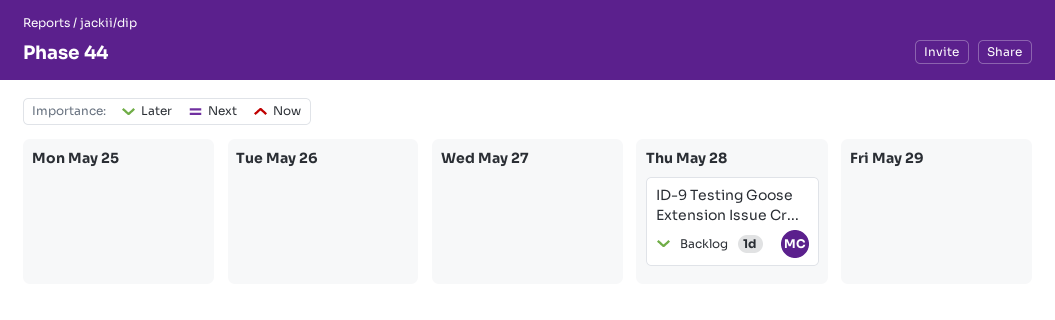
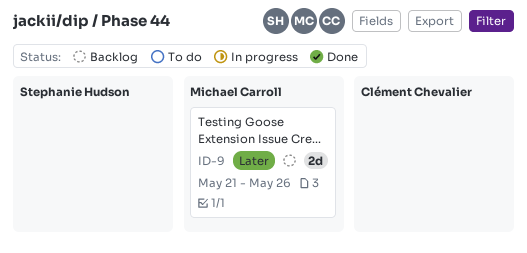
ID-9, estimate: 1d -> 2d
ID-9, due: May 28 -> May 26

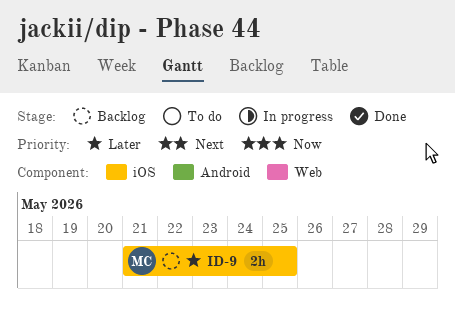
ID-9, estimate: 2d -> 2h
ID-9, due: May 26 -> May 25

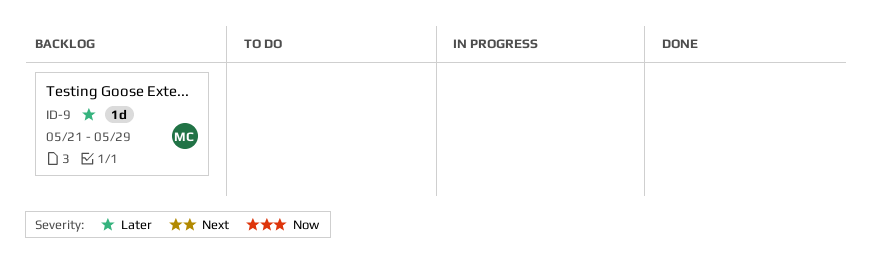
ID-9, estimate: 2h -> 1d
ID-9, due: May 25 -> May 29

